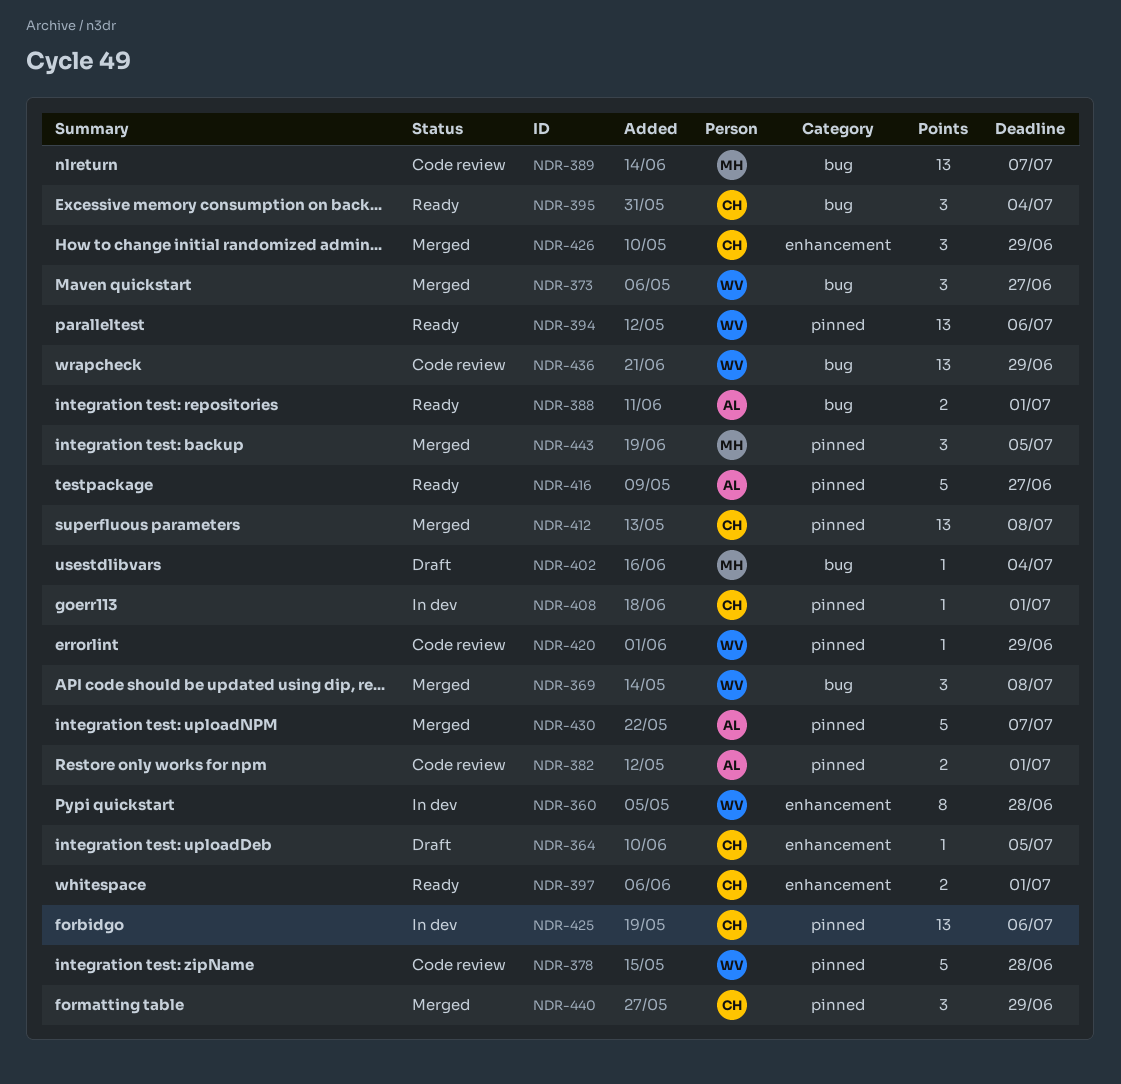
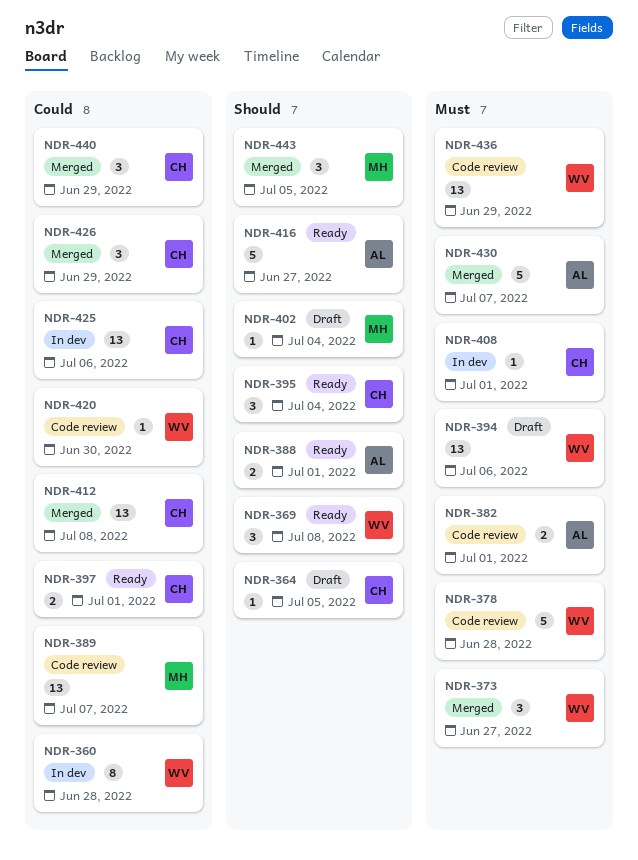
NDR-369, status: Merged -> Ready
NDR-394, status: Ready -> Draft
NDR-420, due: Jun 29 -> Jun 30

